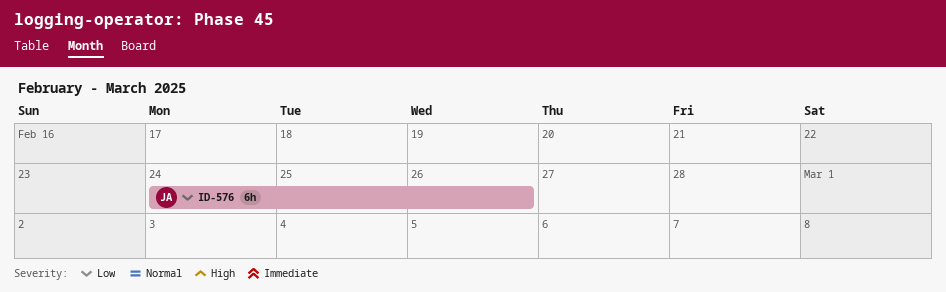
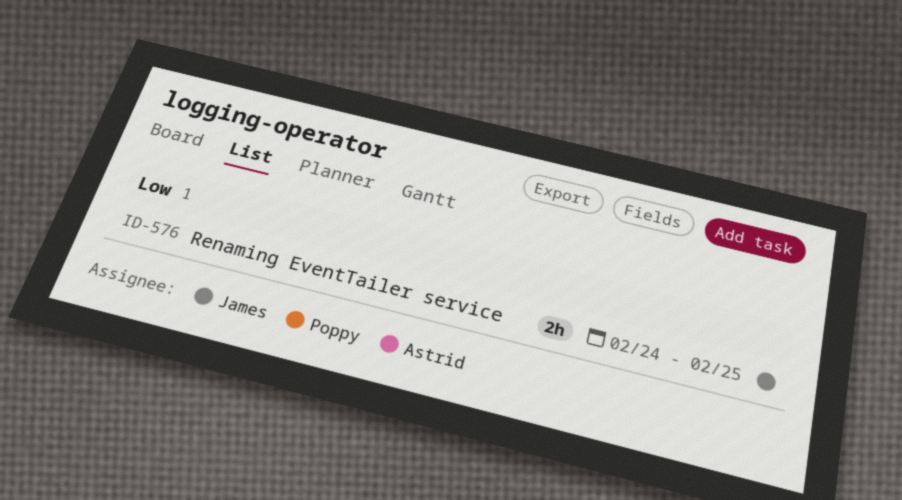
ID-576, estimate: 6h -> 2h
ID-576, due: Feb 26 -> Feb 25

